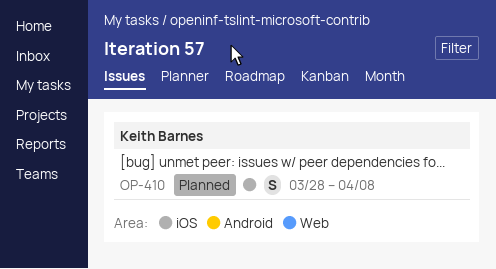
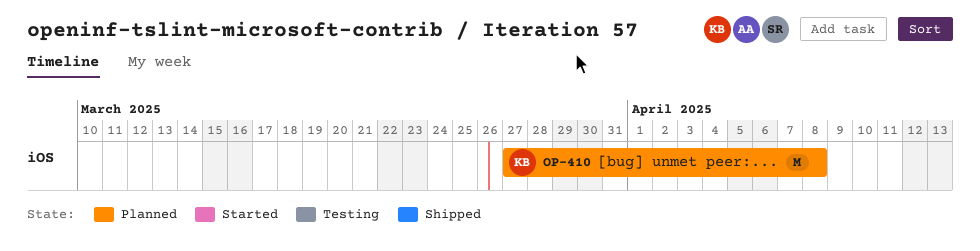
OP-410, estimate: S -> M
OP-410, start: Mar 28 -> Mar 27

